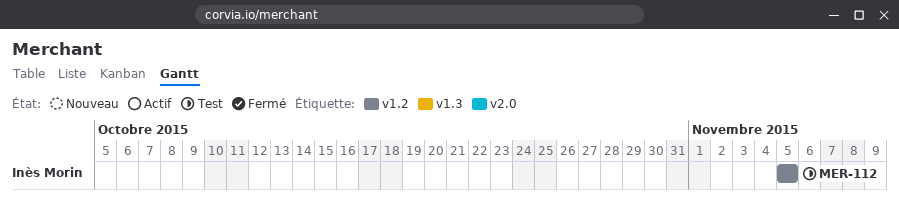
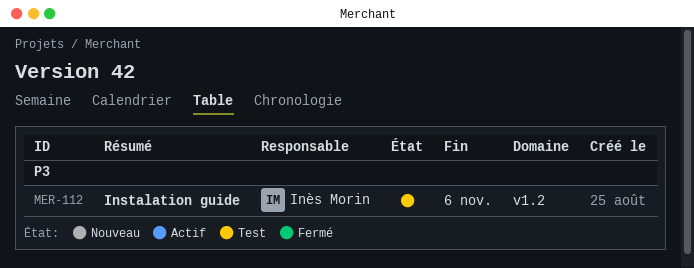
MER-112, due: Nov 5 -> Nov 6

